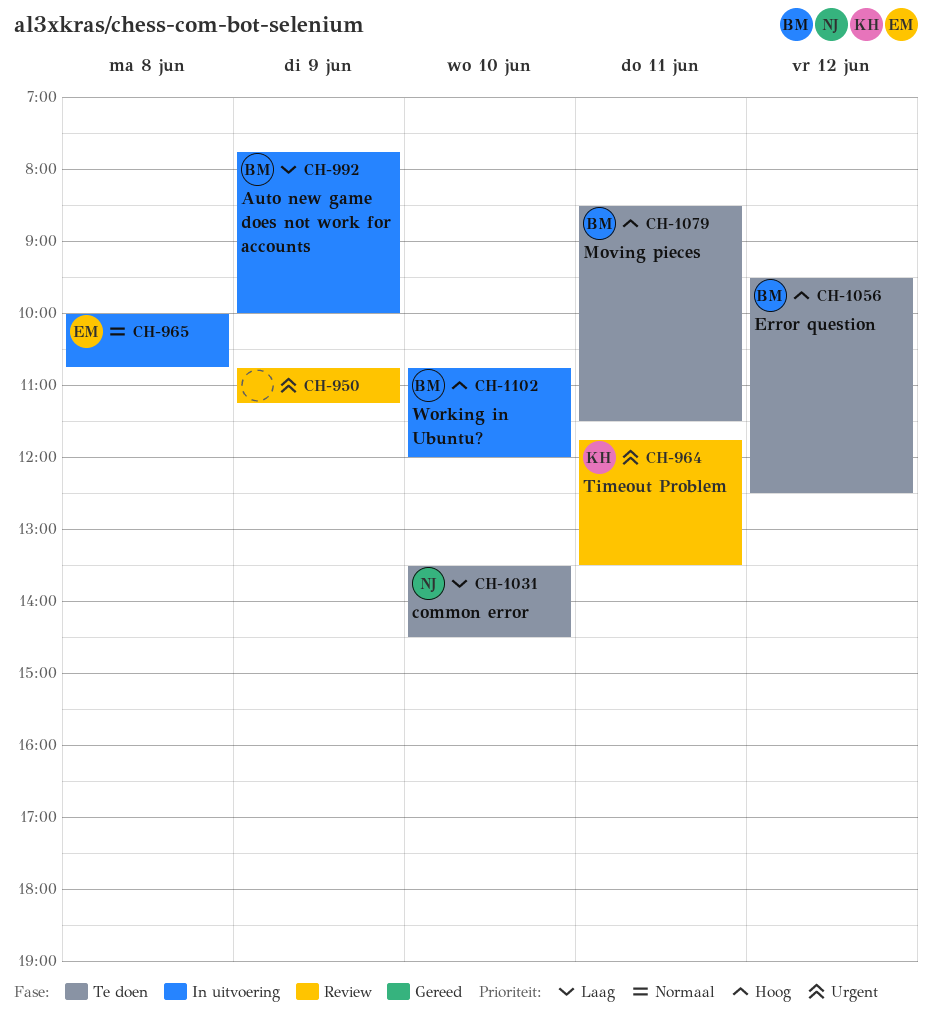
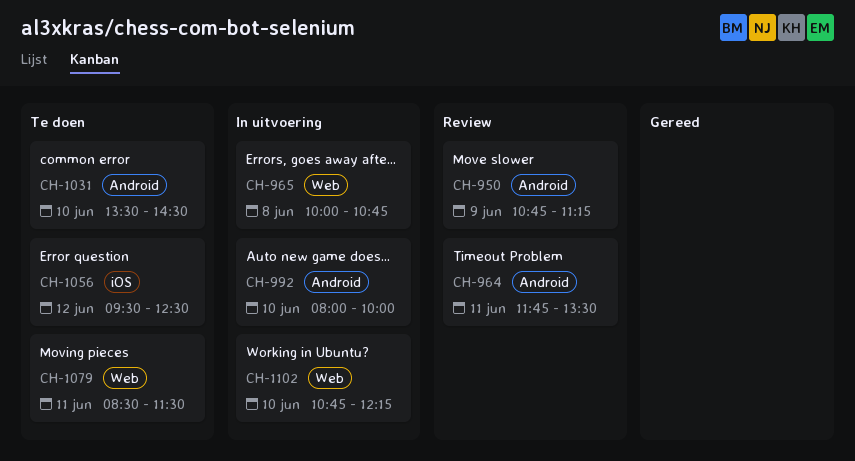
CH-992, day: Jun 9 -> Jun 10
CH-992, begins: 07:45 -> 08:00
CH-1102, ends: 12:00 -> 12:15

